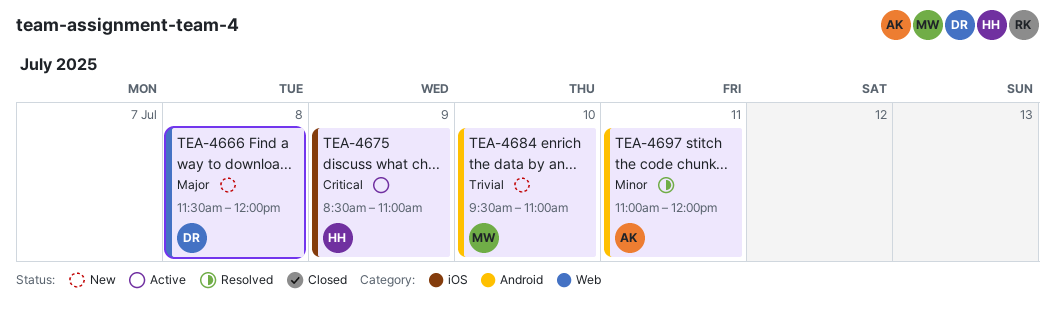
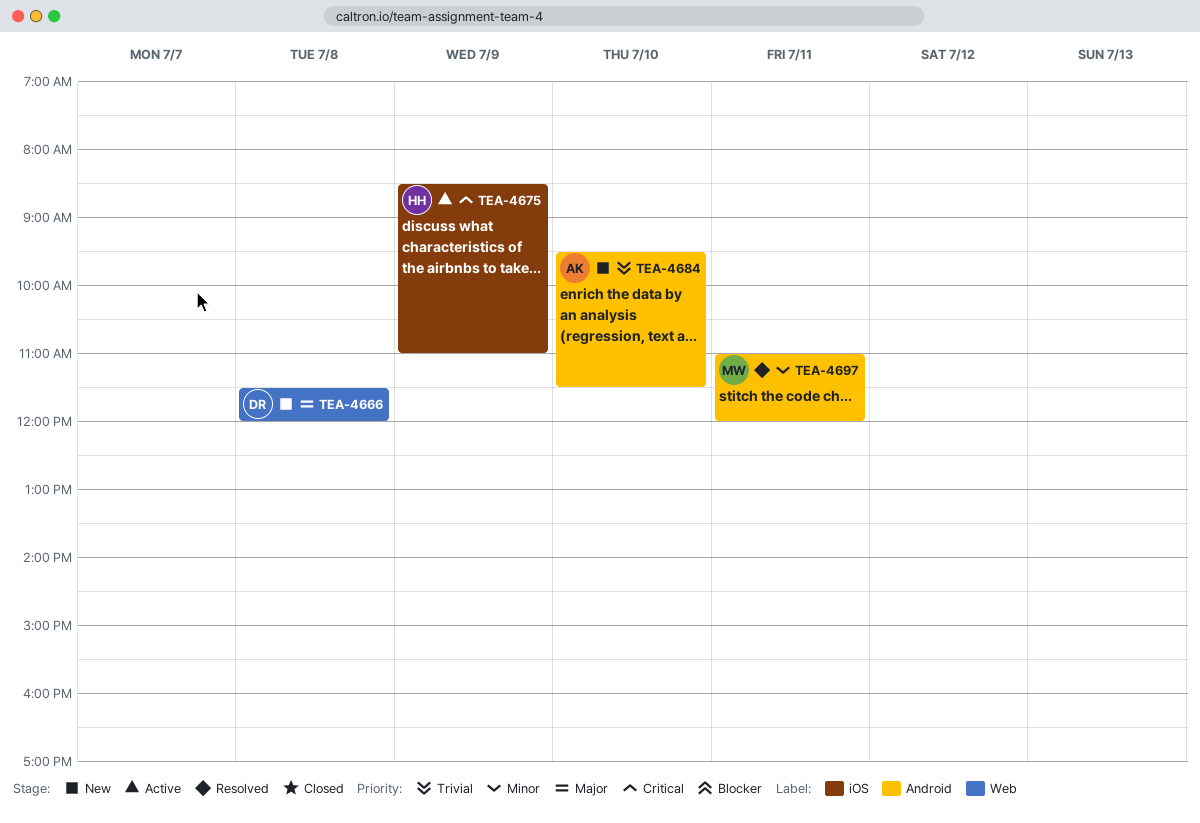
TEA-4684, owner: MW -> AK
TEA-4684, ends: 11:00 -> 11:30
TEA-4697, owner: AK -> MW

